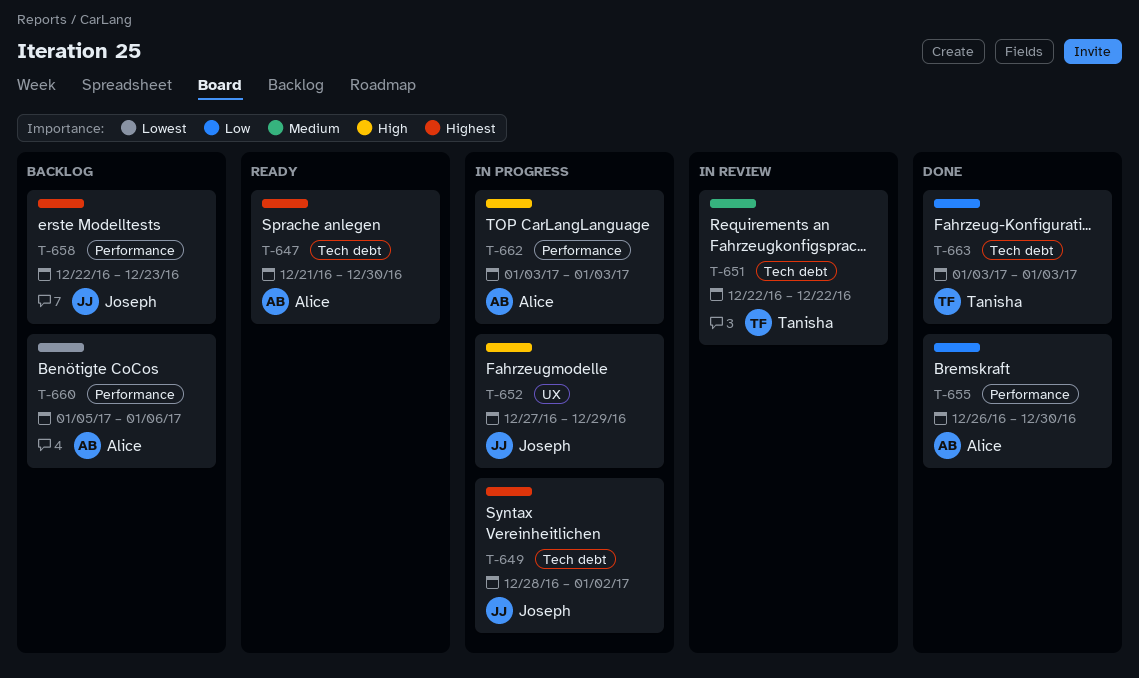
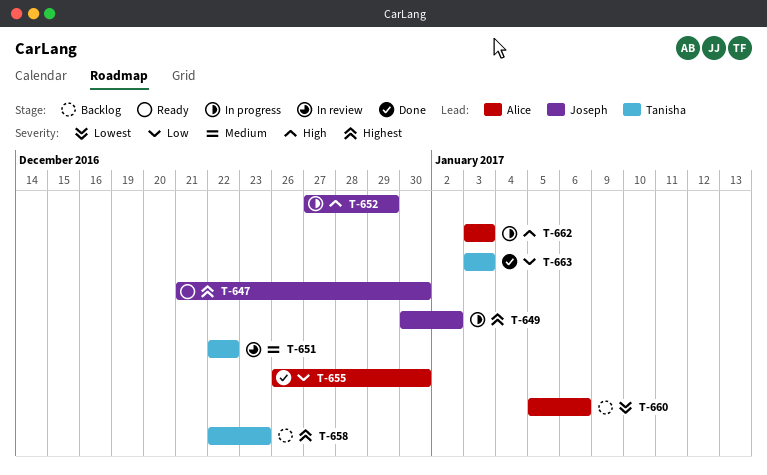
T-647, owner: Alice -> Joseph
T-649, start: Dec 28 -> Dec 30
T-658, owner: Joseph -> Tanisha

